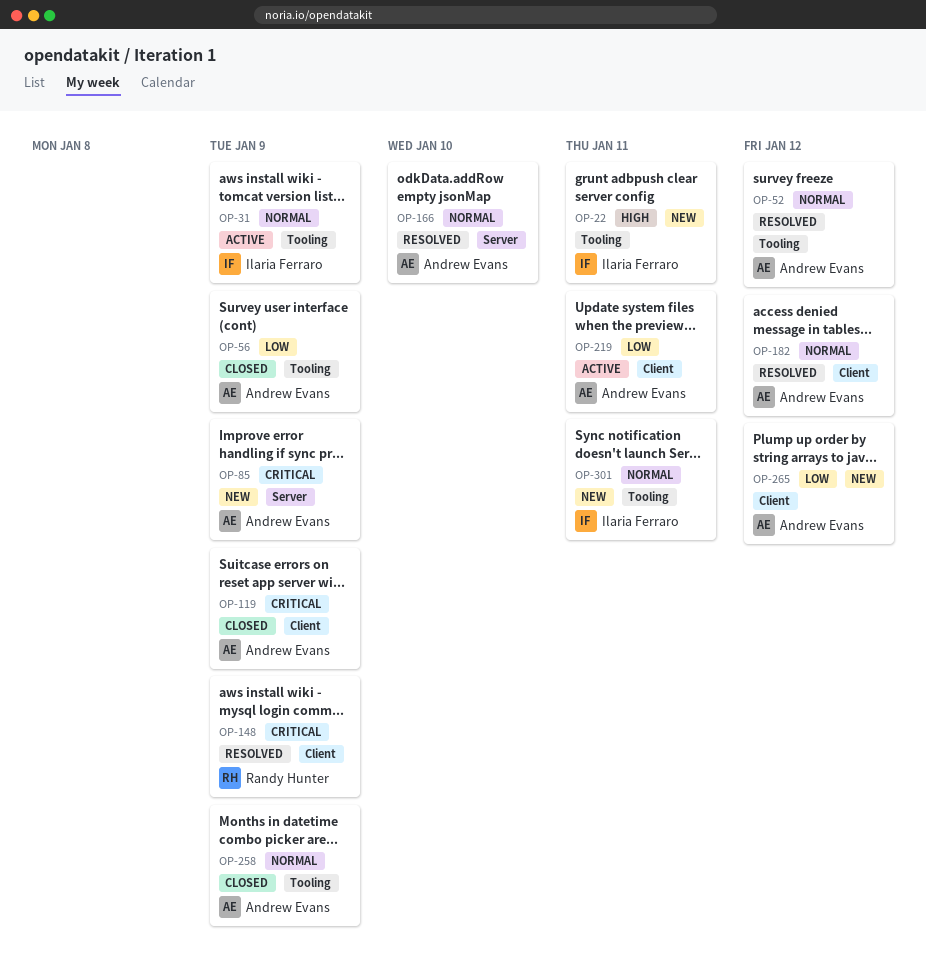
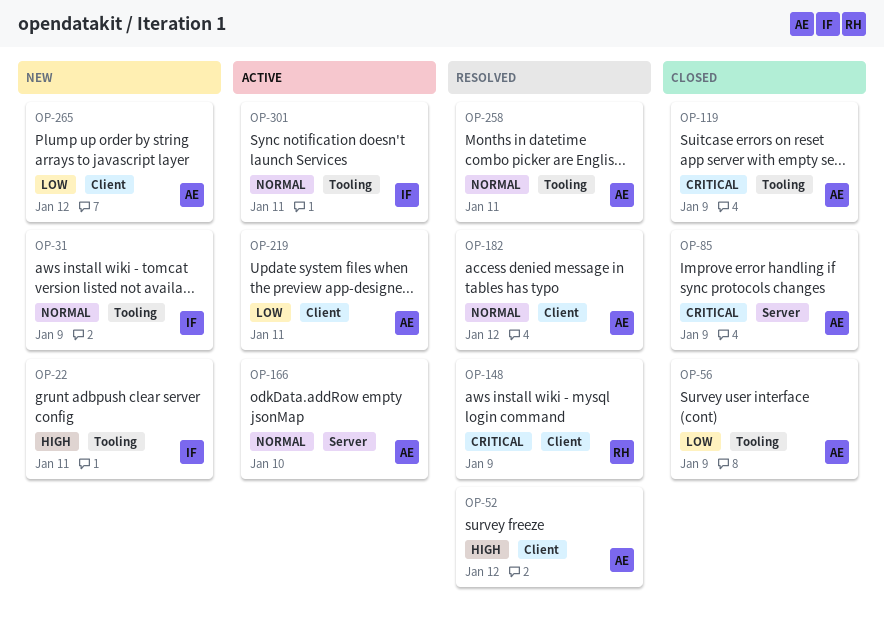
OP-31, status: Active -> New
OP-52, priority: Normal -> High
OP-52, label: Tooling -> Client
OP-85, status: New -> Closed
OP-119, label: Client -> Tooling
OP-166, status: Resolved -> Active
OP-258, status: Closed -> Resolved
OP-258, due: Jan 9 -> Jan 11
OP-301, status: New -> Active

